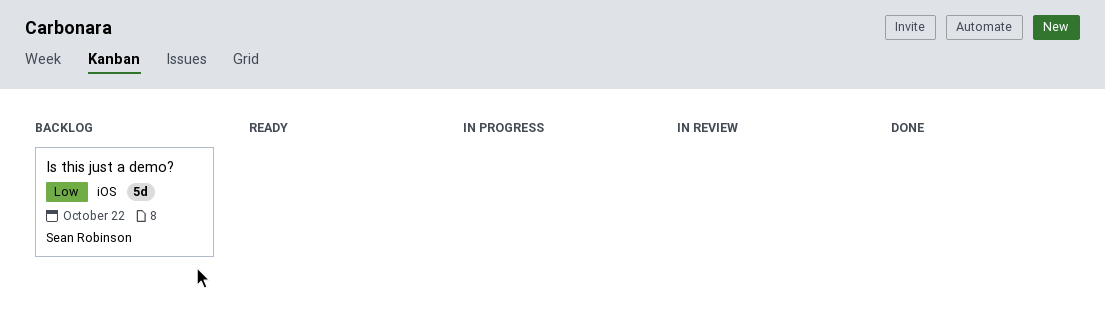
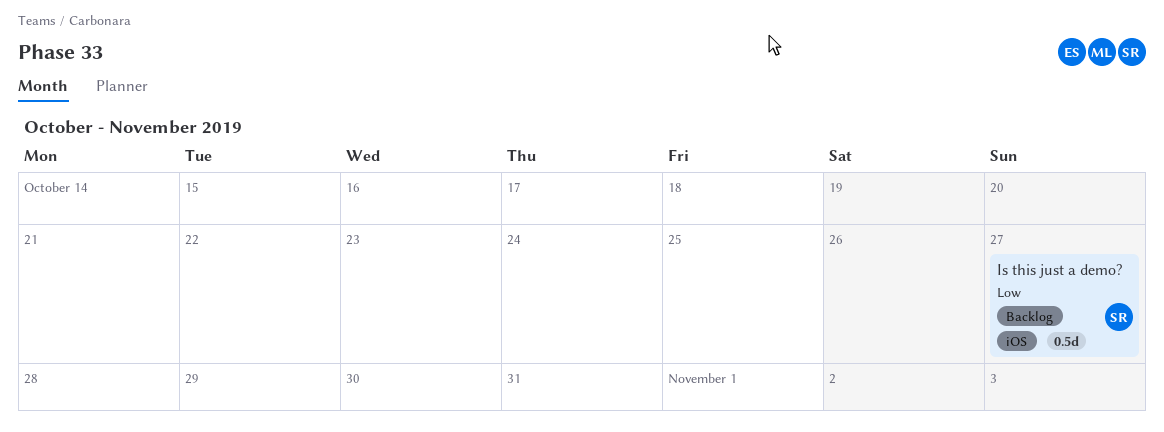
Is this just a demo?, estimate: 5d -> 0.5d
Is this just a demo?, due: Oct 22 -> Oct 27

